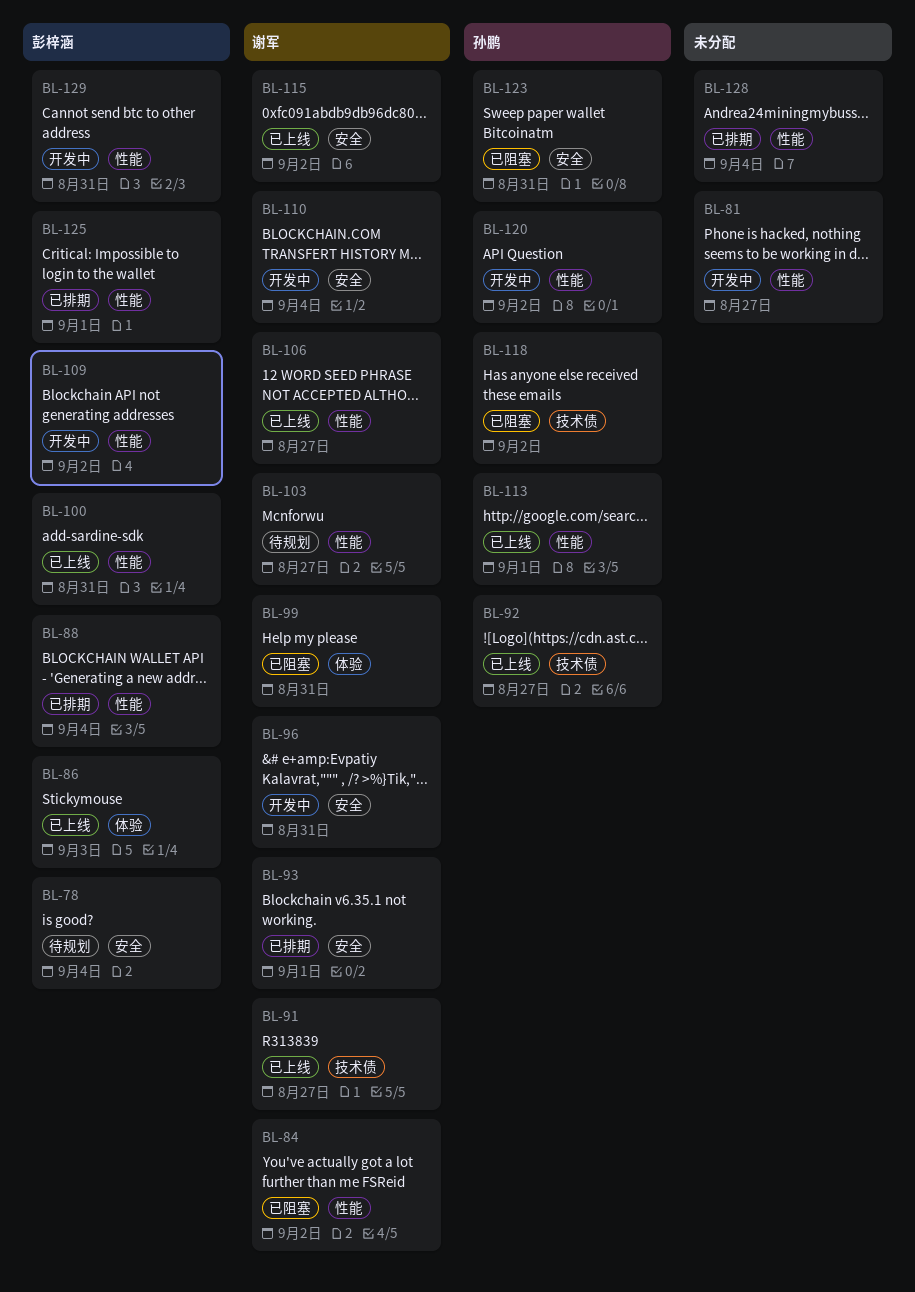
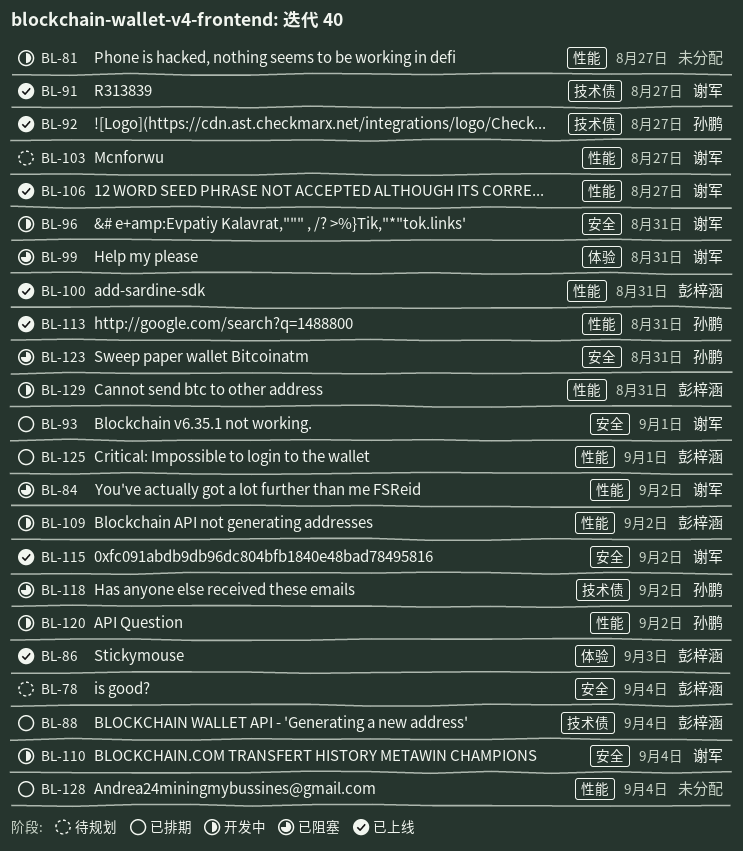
BL-88, label: 性能 -> 技术债
BL-113, due: Sep 1 -> Aug 31

